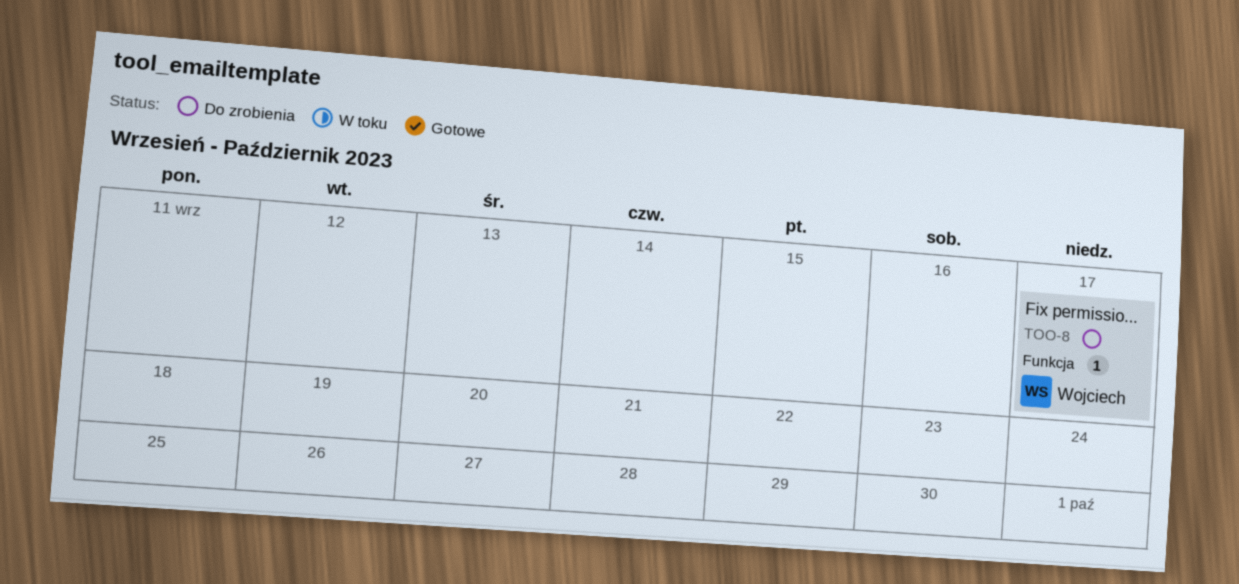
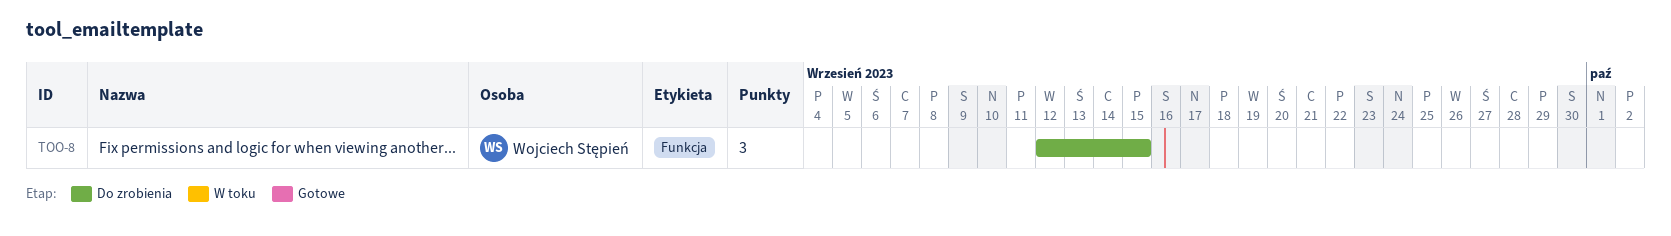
TOO-8, estimate: 1 -> 3
TOO-8, due: Sep 17 -> Sep 15

